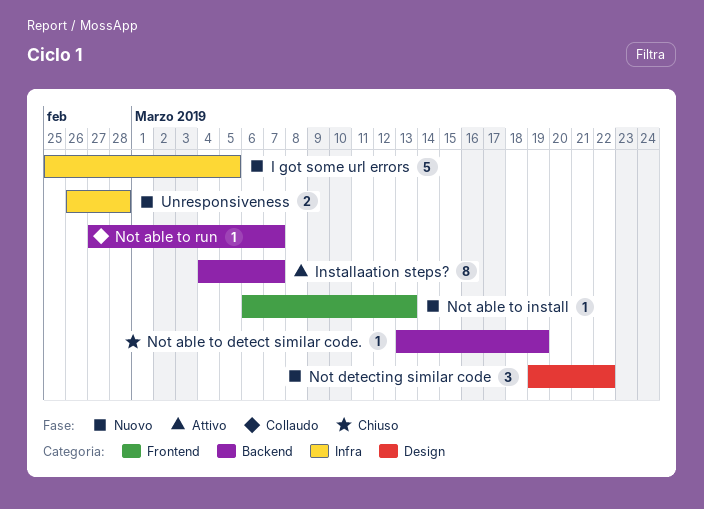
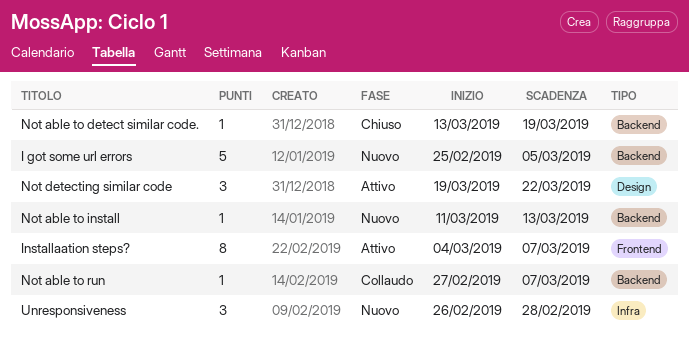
I got some url errors, label: Infra -> Backend
Installaation steps?, label: Backend -> Frontend
Not able to install, label: Frontend -> Backend
Not able to install, start: Mar 6 -> Mar 11
Not detecting similar code, status: Nuovo -> Attivo
Unresponsiveness, estimate: 2 -> 3

